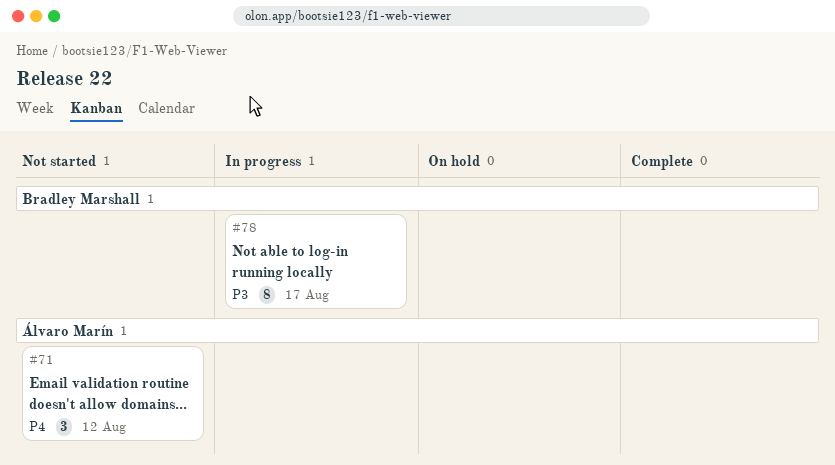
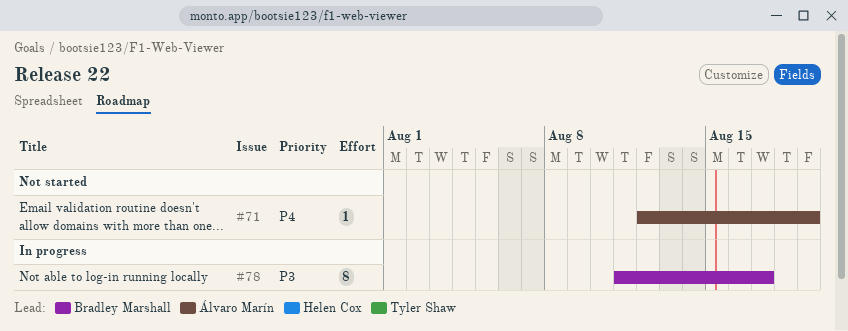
#71, estimate: 3 -> 1
#71, due: Aug 12 -> Aug 19

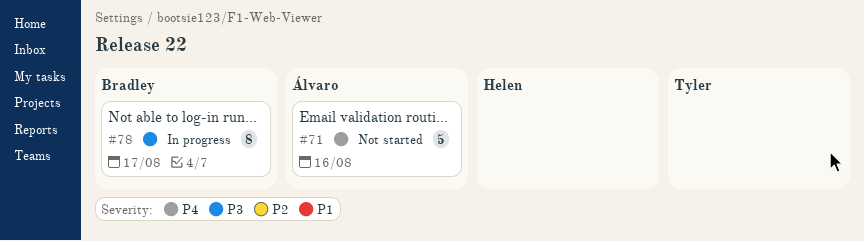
#71, estimate: 1 -> 5
#71, due: Aug 19 -> Aug 16

